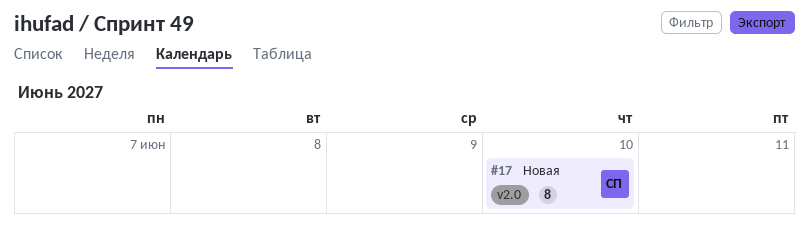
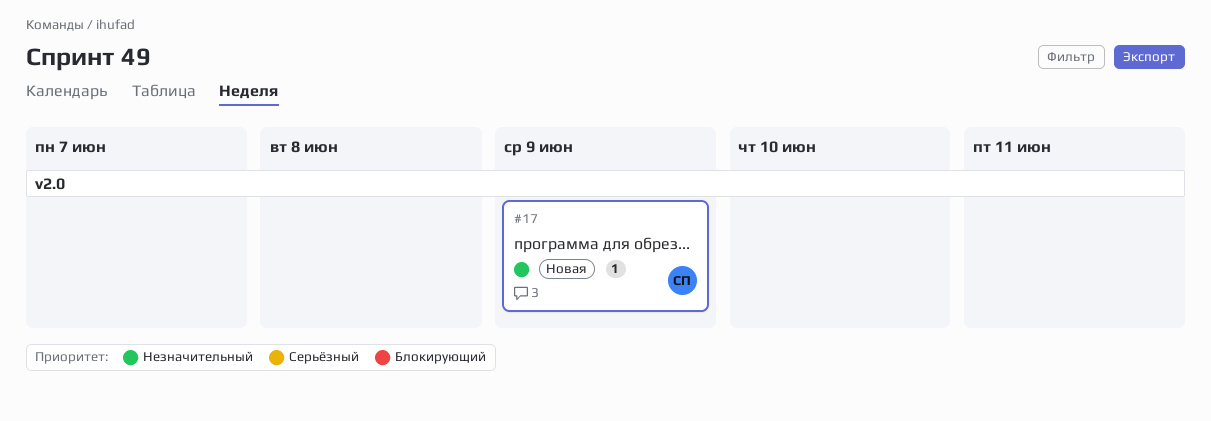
#17, estimate: 8 -> 1
#17, due: Jun 10 -> Jun 9

